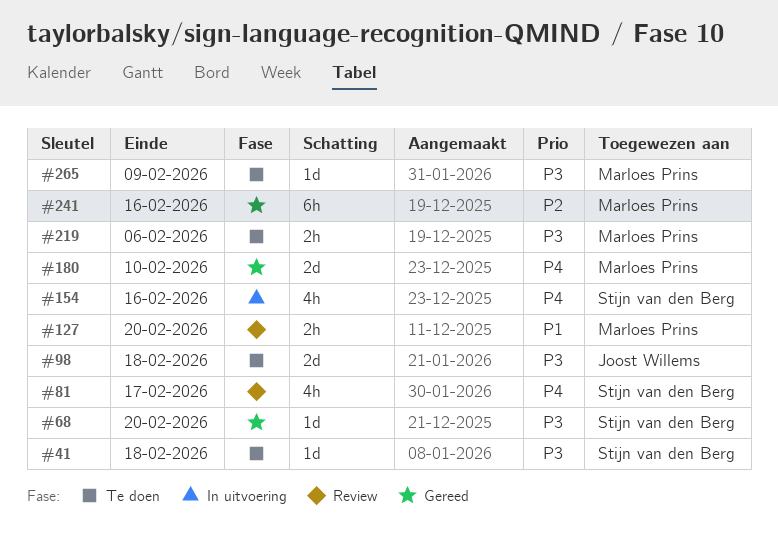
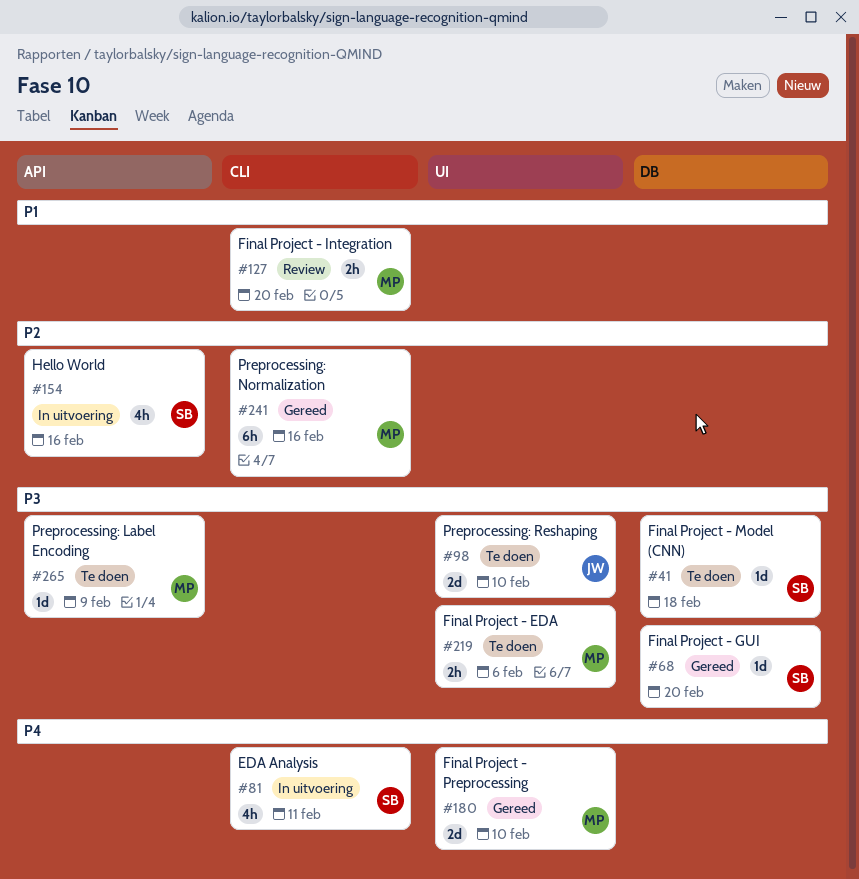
#81, status: Review -> In uitvoering
#81, due: Feb 17 -> Feb 11
#98, due: Feb 18 -> Feb 10
#154, priority: P4 -> P2

